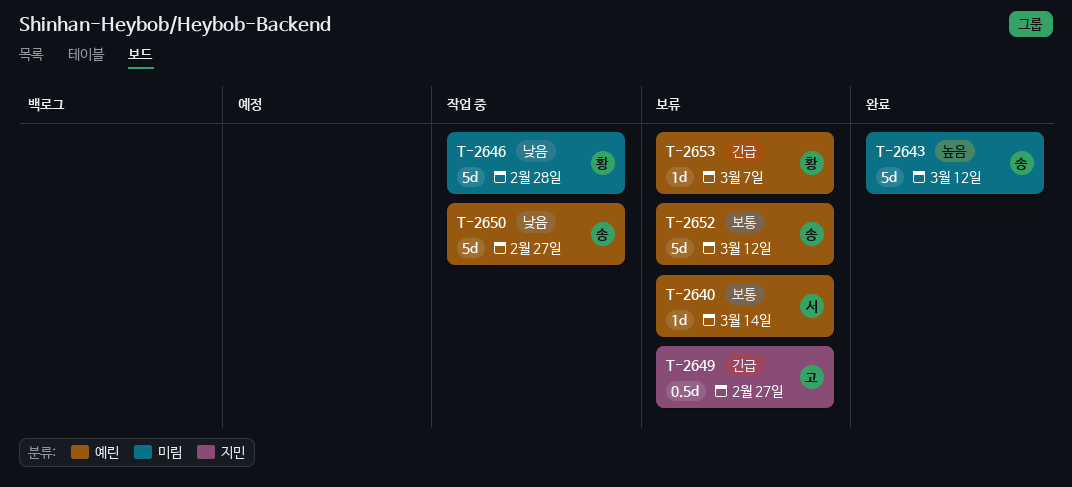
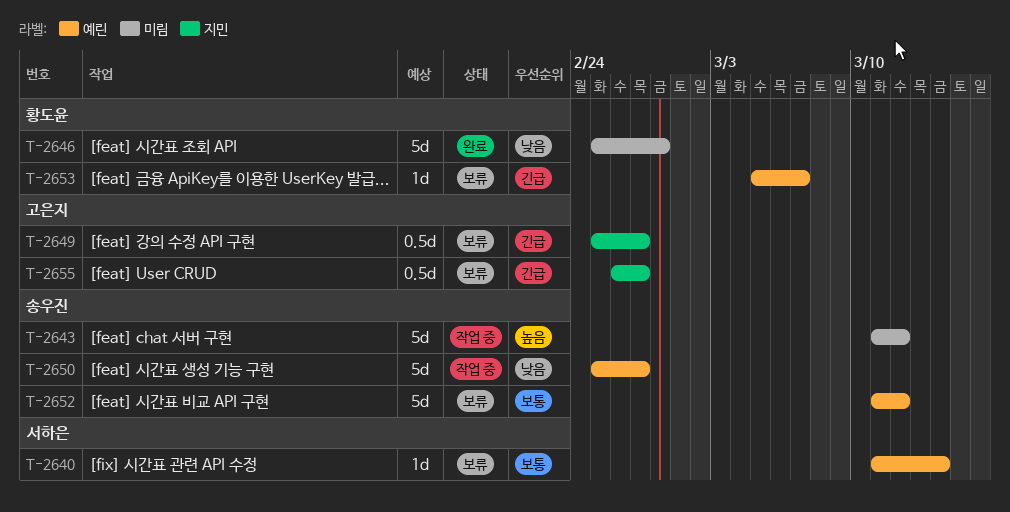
T-2643, status: 완료 -> 작업 중
T-2646, status: 작업 중 -> 완료
T-2655: none -> present

